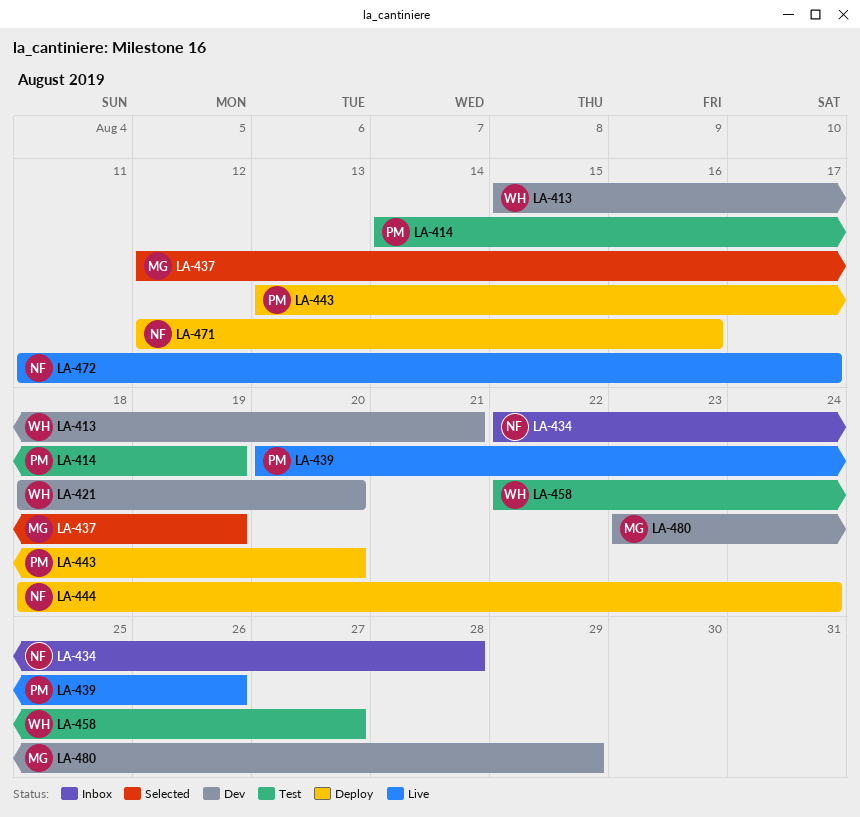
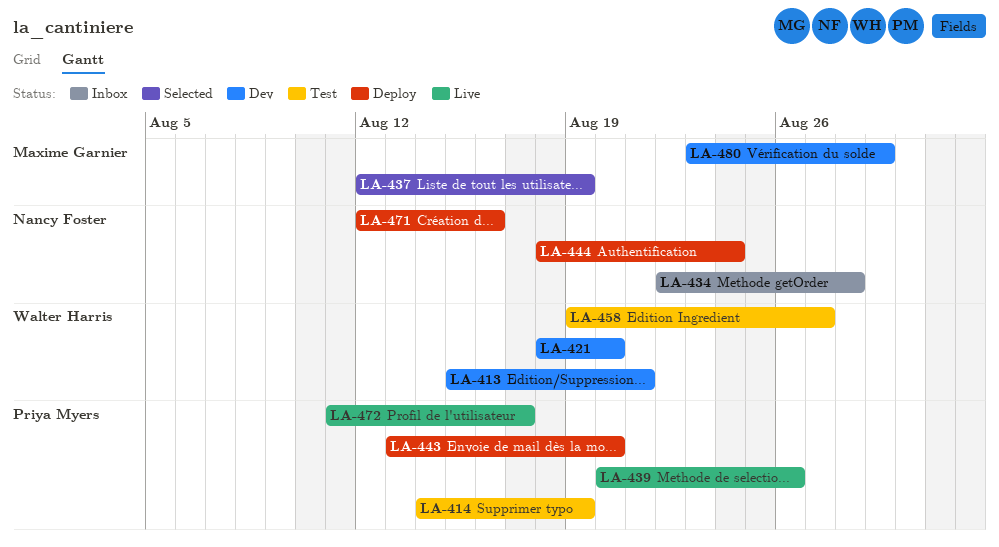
LA-458, start: Aug 22 -> Aug 19
LA-472, owner: Nancy Foster -> Priya Myers

